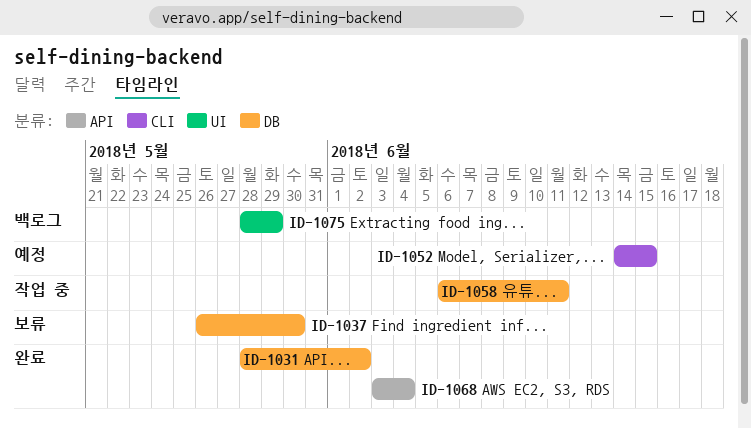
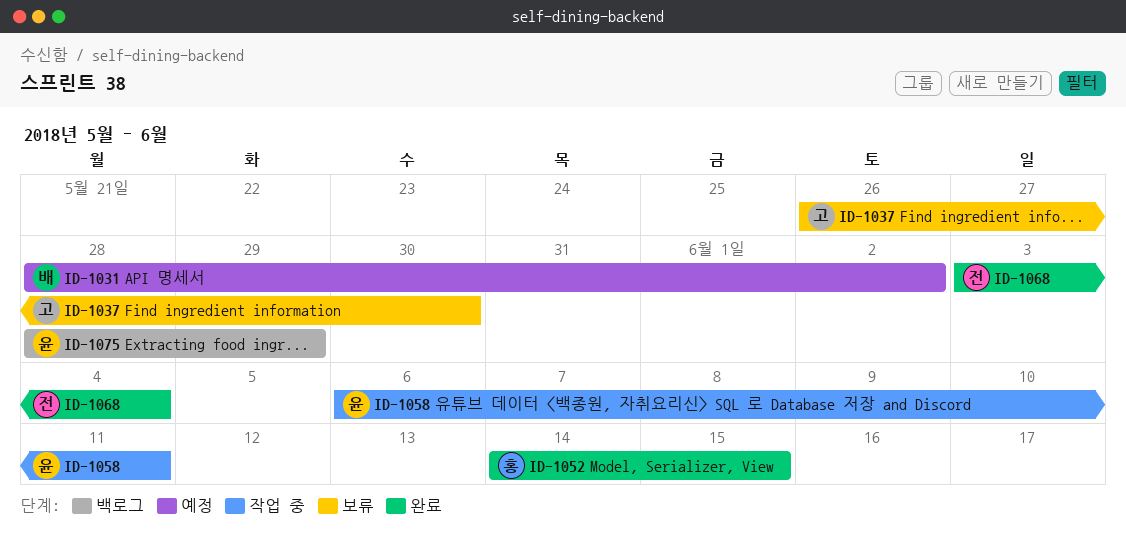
ID-1031, status: 완료 -> 예정
ID-1052, status: 예정 -> 완료

